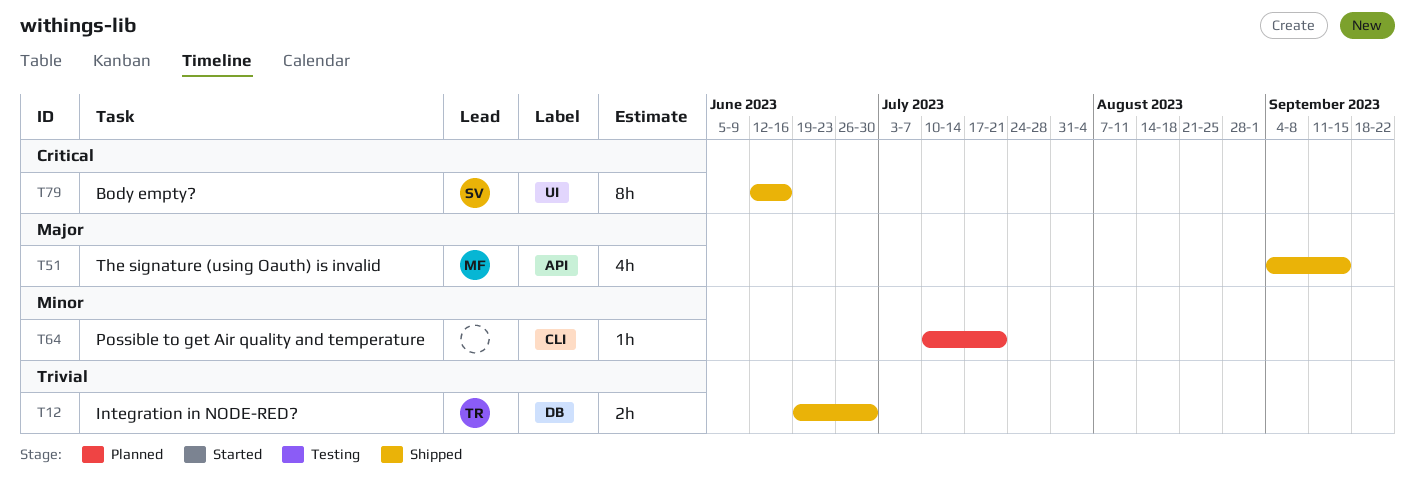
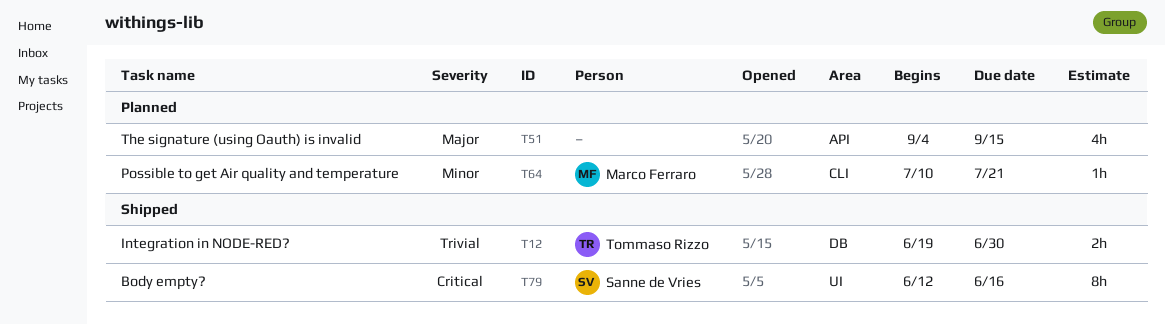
T51, status: Shipped -> Planned
T51, owner: Marco Ferraro -> none
T64, owner: none -> Marco Ferraro

